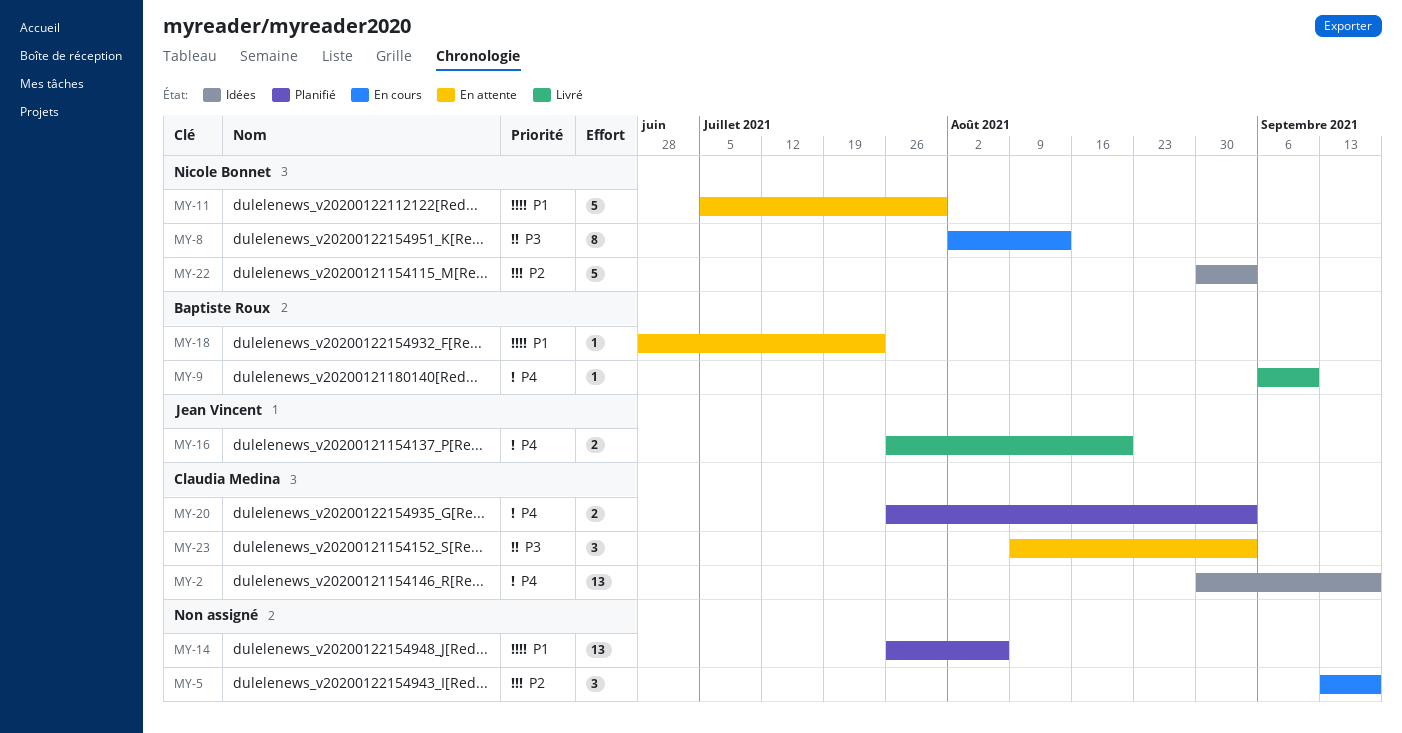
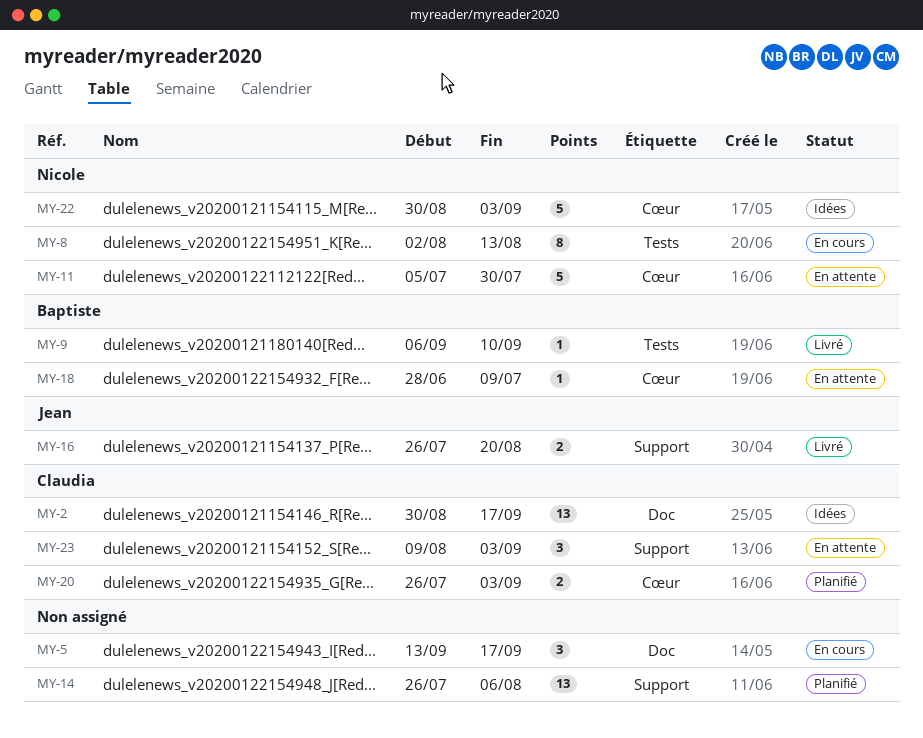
MY-18, due: Jul 23 -> Jul 9

